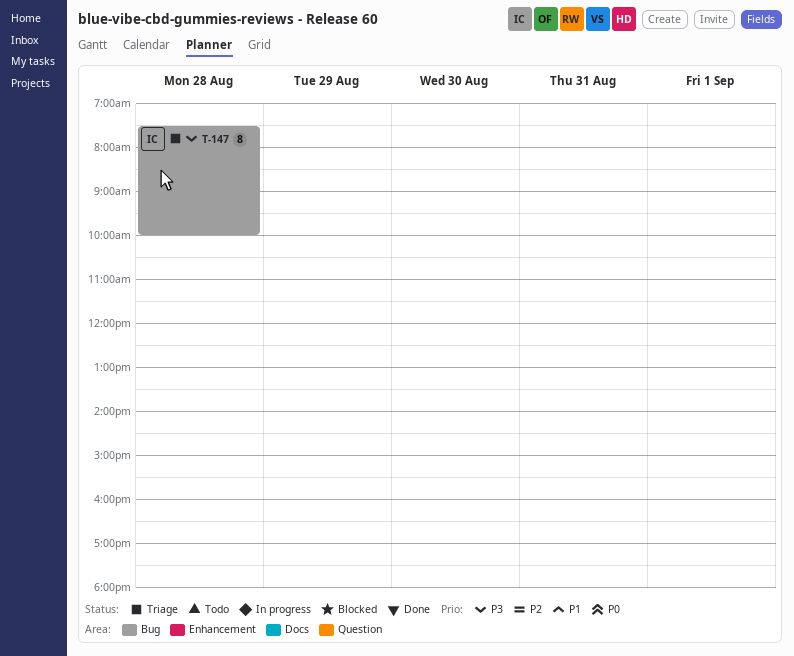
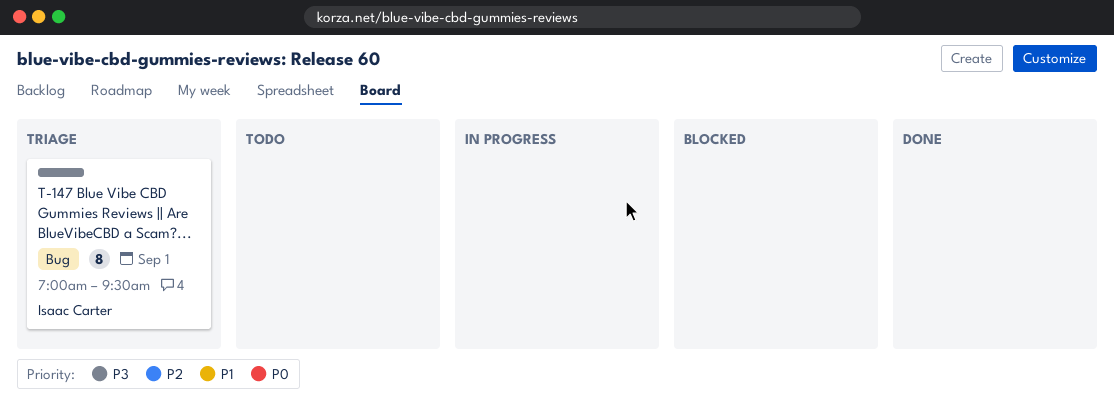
T-147, day: Aug 28 -> Sep 1
T-147, begins: 07:30 -> 07:00
T-147, ends: 10:00 -> 09:30

